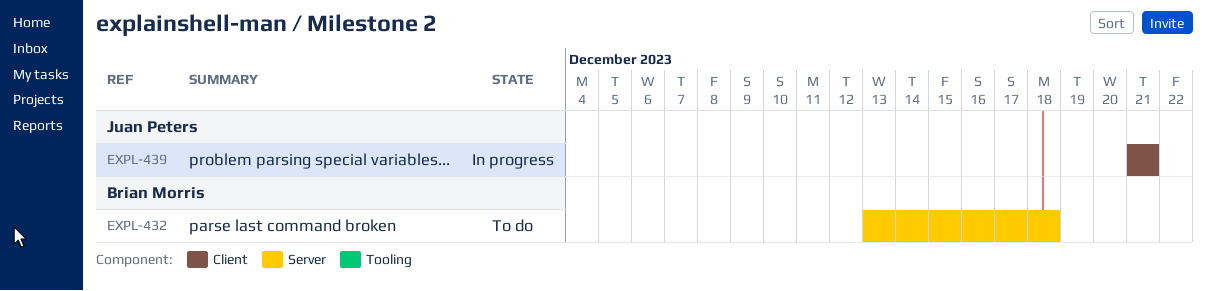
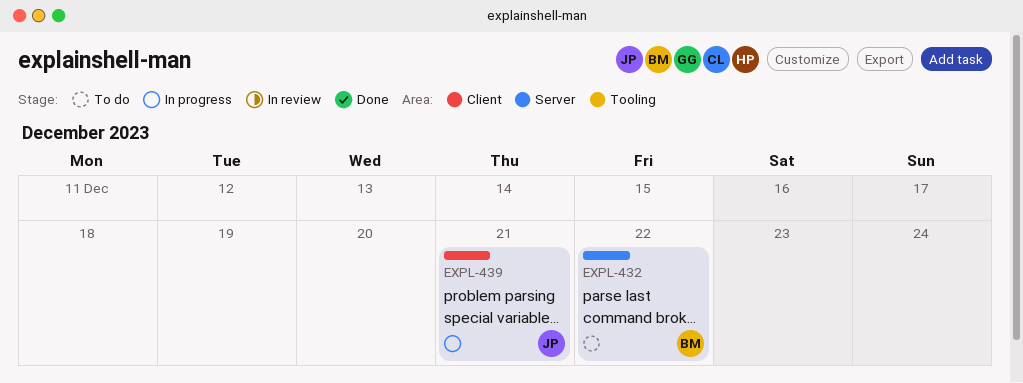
EXPL-432, due: Dec 18 -> Dec 22

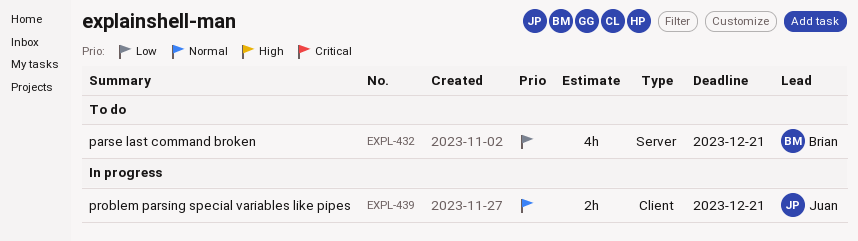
EXPL-432, due: Dec 22 -> Dec 21

